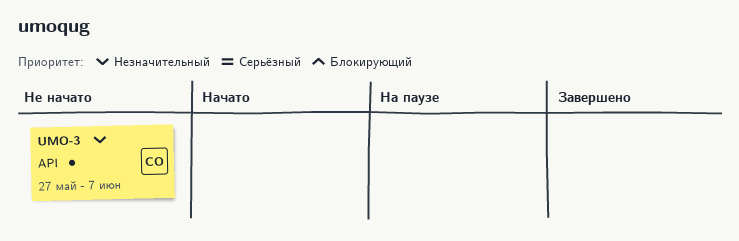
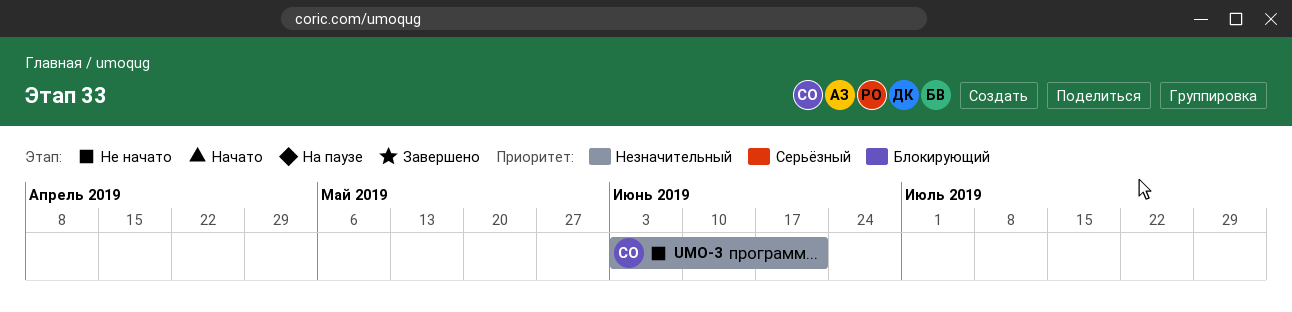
UMO-3, start: May 27 -> Jun 3
UMO-3, due: Jun 7 -> Jun 21

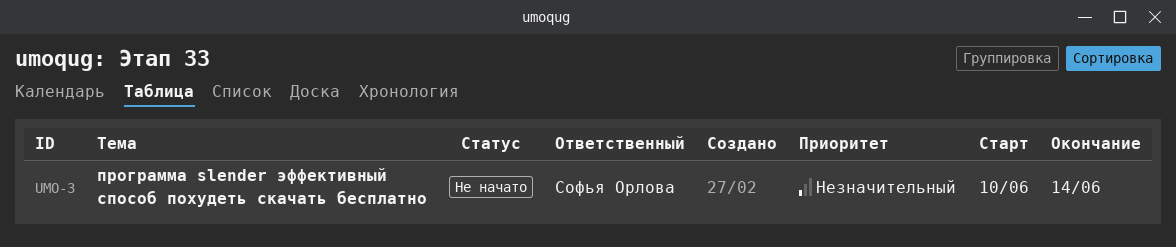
UMO-3, start: Jun 3 -> Jun 10
UMO-3, due: Jun 21 -> Jun 14

